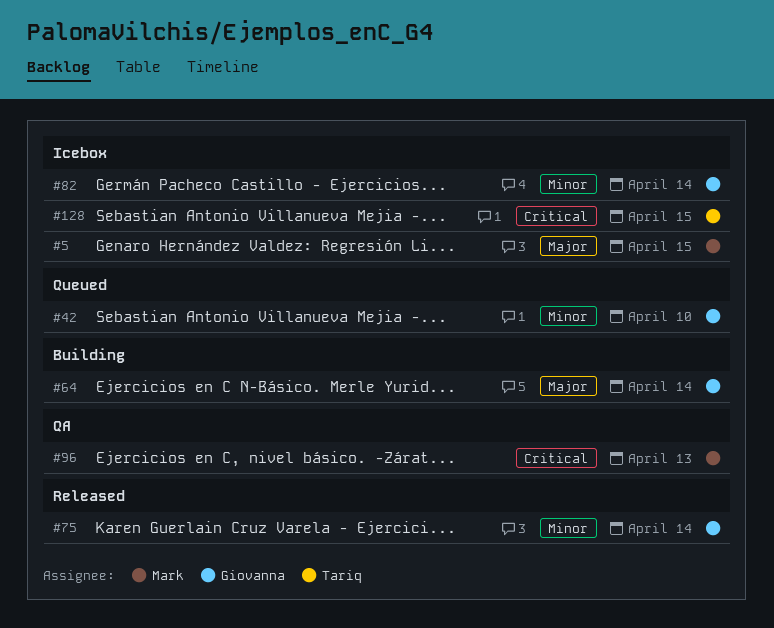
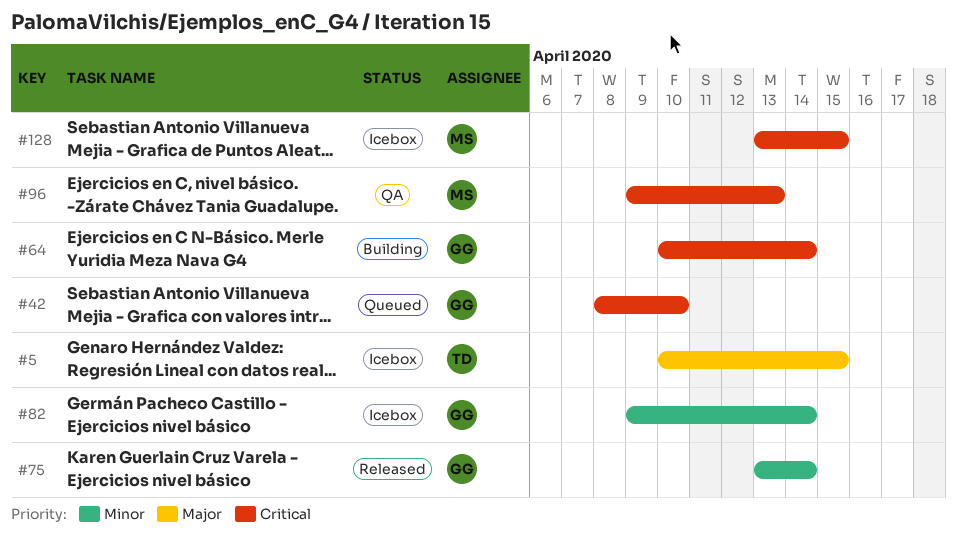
#5, owner: Mark -> Tariq
#42, priority: Minor -> Critical
#64, priority: Major -> Critical
#128, owner: Tariq -> Mark

